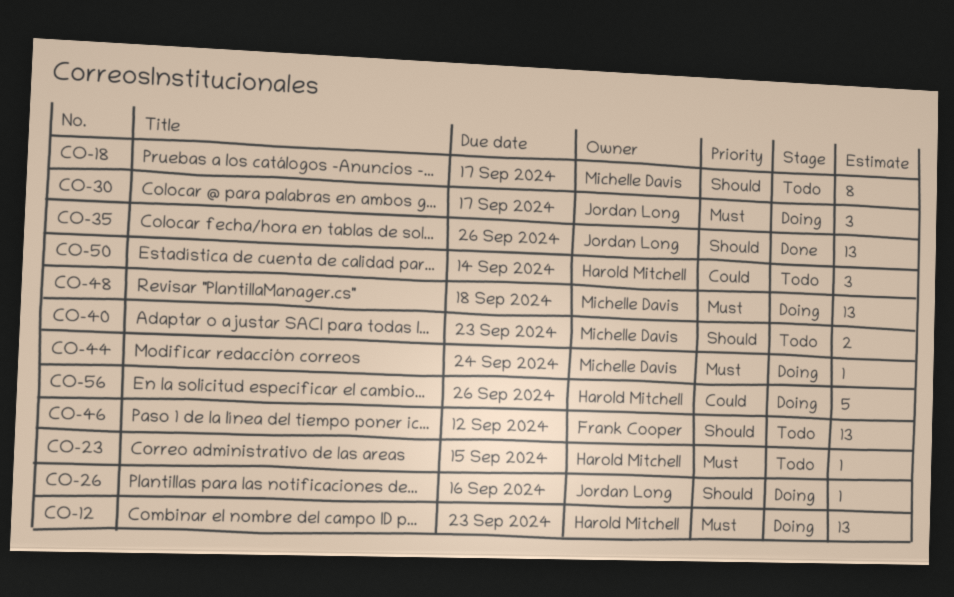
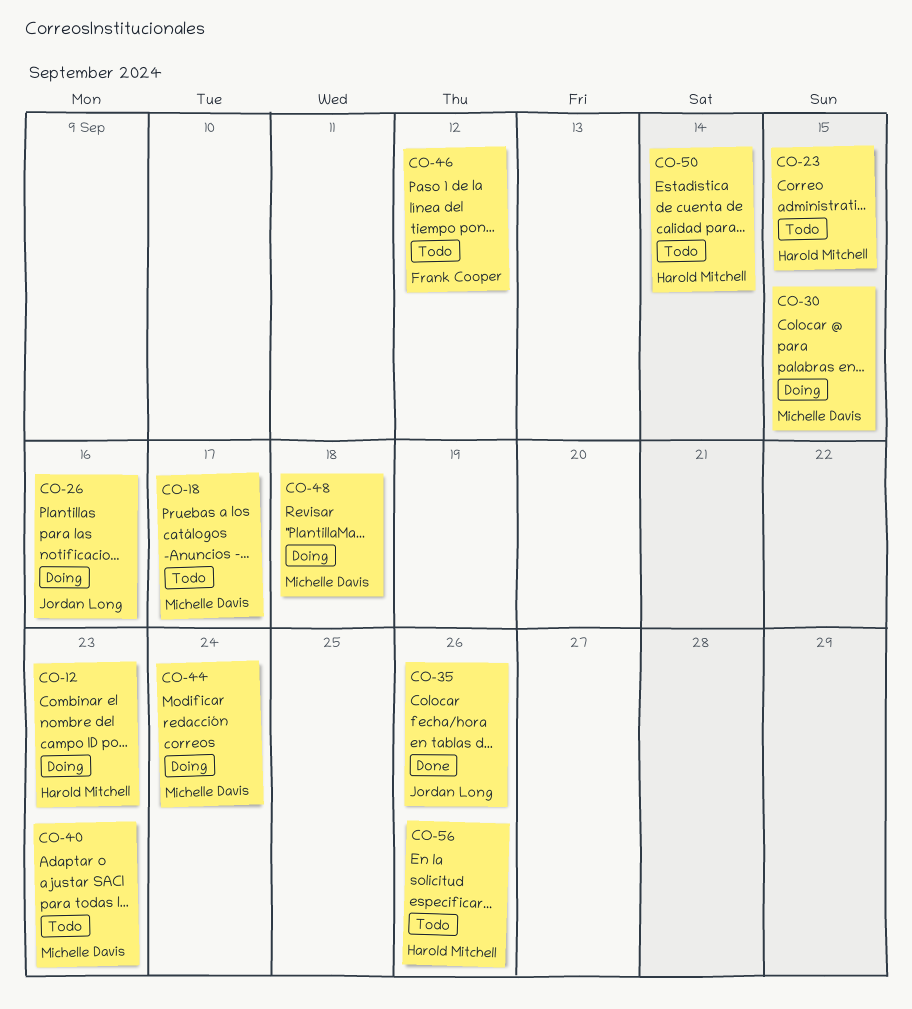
CO-30, owner: Jordan Long -> Michelle Davis
CO-30, due: Sep 17 -> Sep 15
CO-56, status: Doing -> Todo

